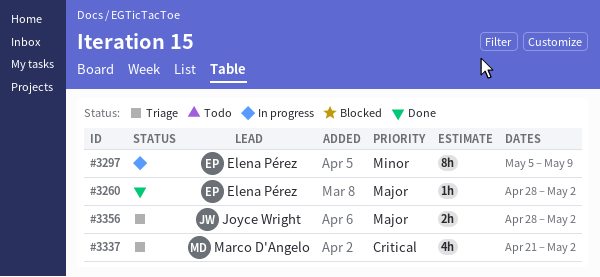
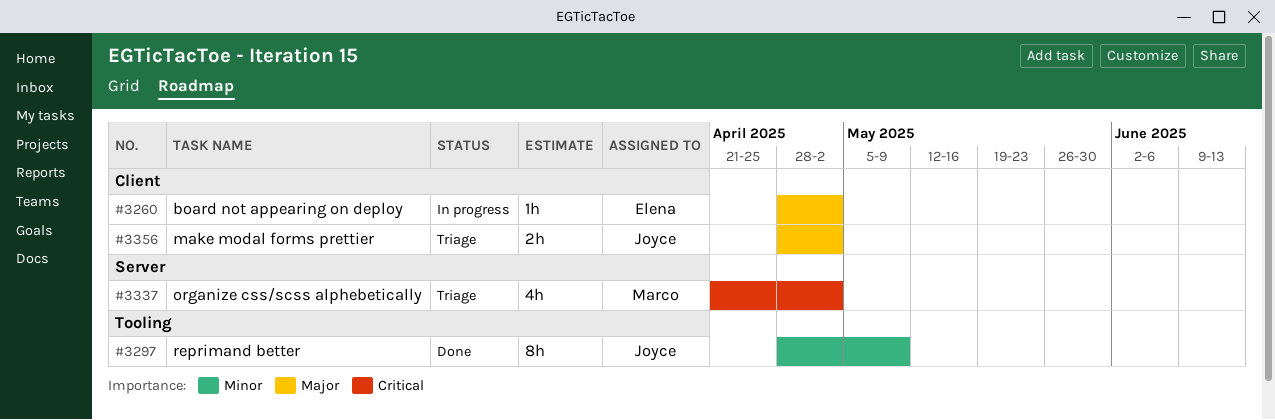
#3260, status: Done -> In progress
#3297, status: In progress -> Done
#3297, owner: Elena Pérez -> Joyce Wright
#3297, start: May 5 -> Apr 28

